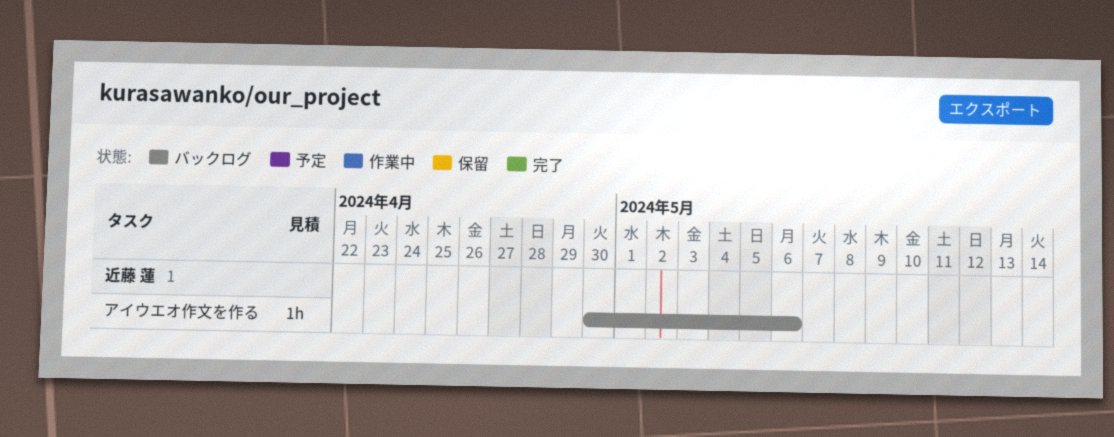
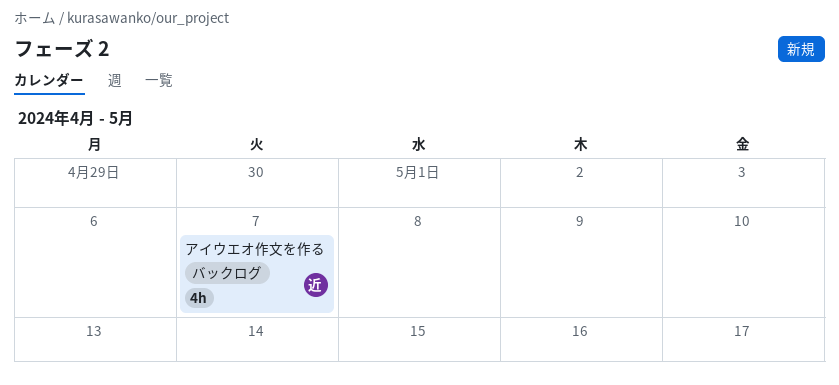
アイウエオ作文を作る, estimate: 1h -> 4h
アイウエオ作文を作る, due: May 6 -> May 7

